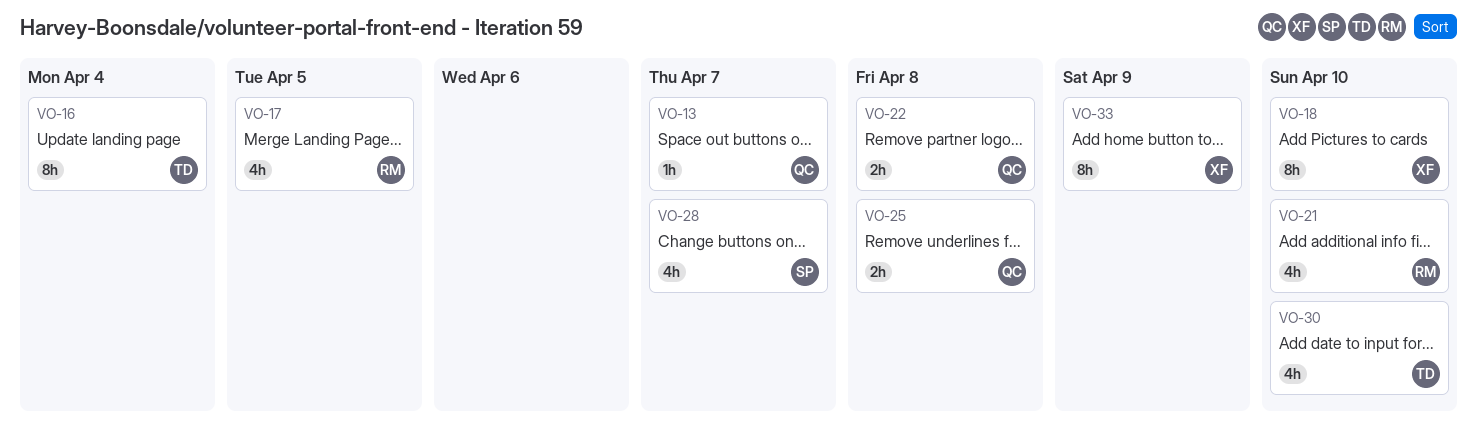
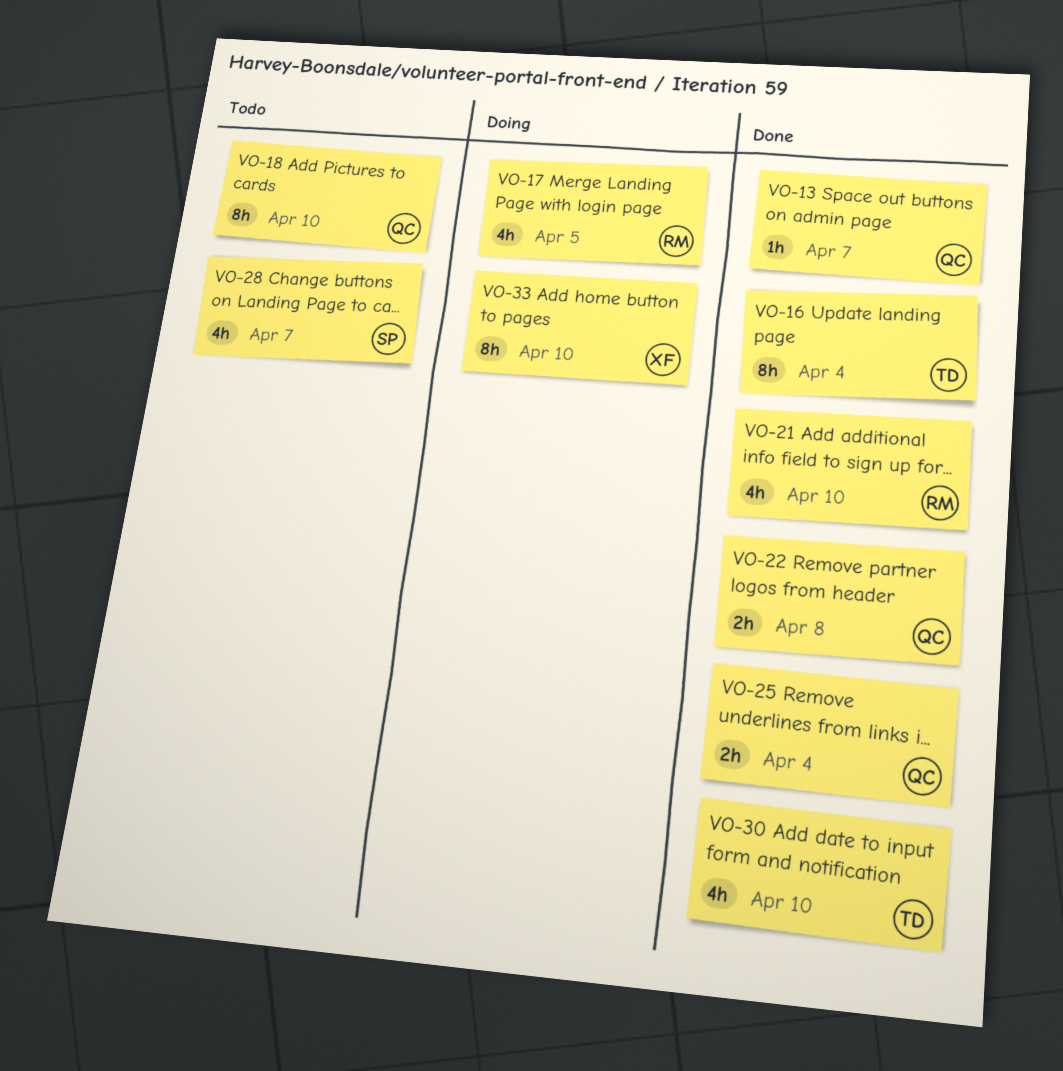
VO-18, owner: XF -> QC
VO-25, due: Apr 8 -> Apr 4
VO-33, due: Apr 9 -> Apr 10

